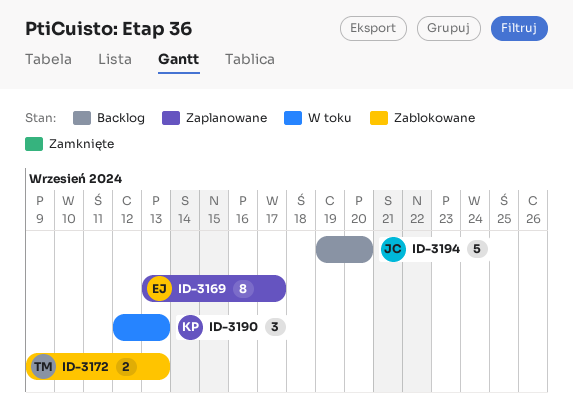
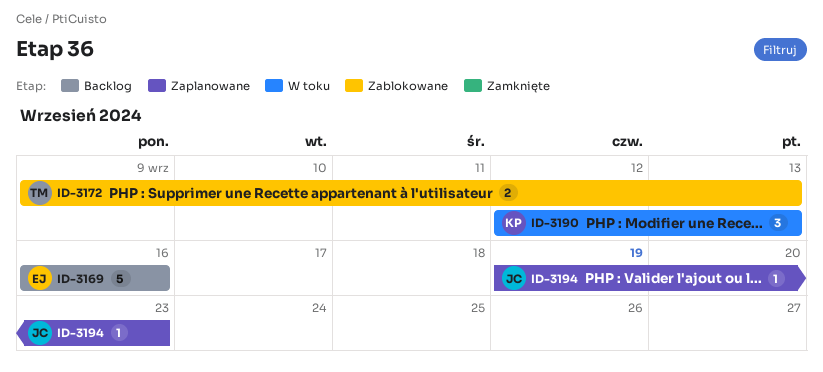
ID-3169, status: Zaplanowane -> Backlog
ID-3169, estimate: 8 -> 5
ID-3169, start: Sep 13 -> Sep 16
ID-3169, due: Sep 17 -> Sep 16
ID-3194, status: Backlog -> Zaplanowane
ID-3194, estimate: 5 -> 1
ID-3194, due: Sep 20 -> Sep 23

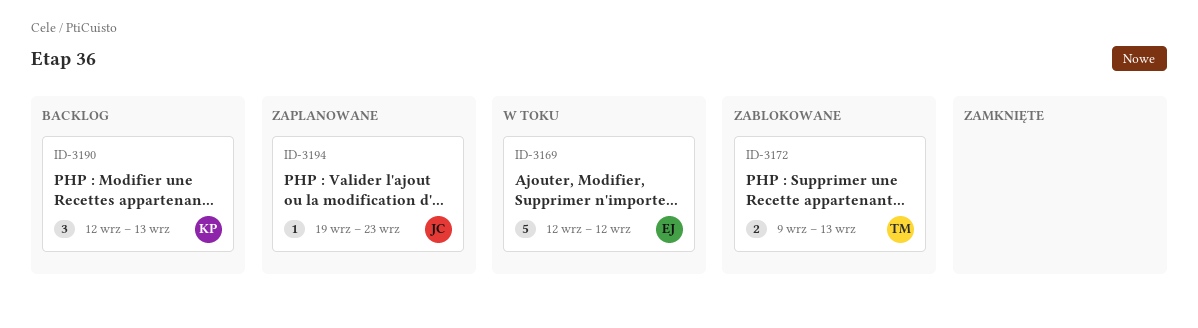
ID-3169, status: Backlog -> W toku
ID-3169, start: Sep 16 -> Sep 12
ID-3169, due: Sep 16 -> Sep 12
ID-3190, status: W toku -> Backlog

